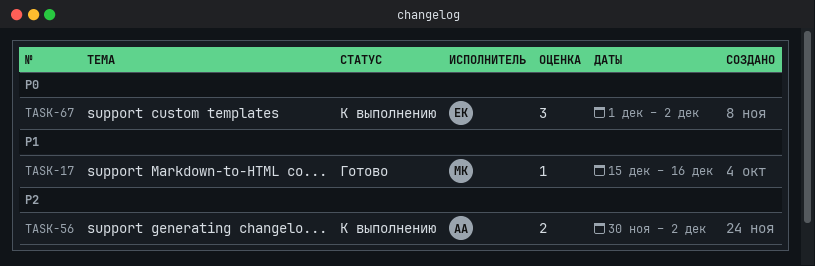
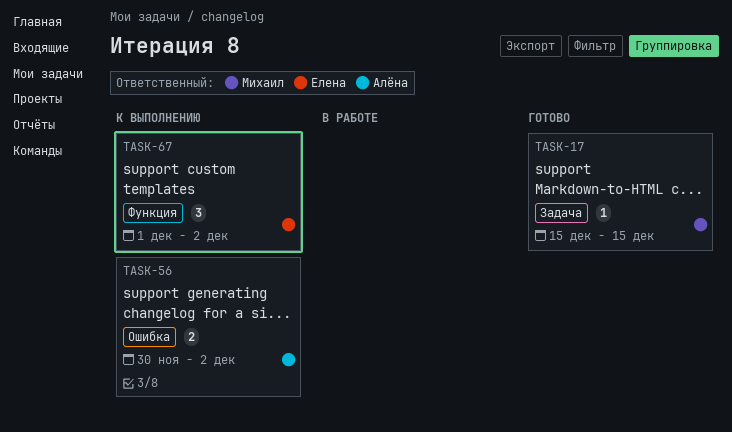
TASK-17, due: Dec 16 -> Dec 15

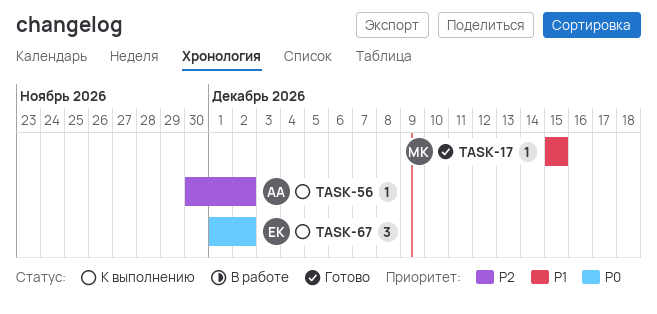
TASK-56, estimate: 2 -> 1

